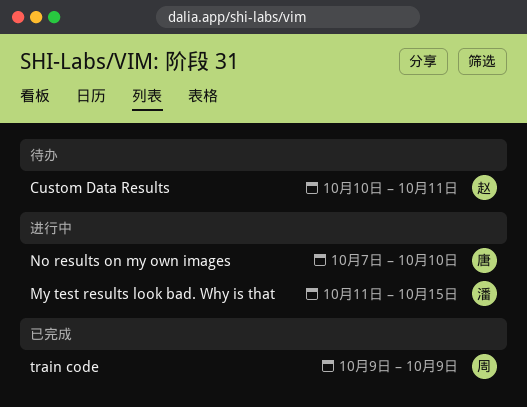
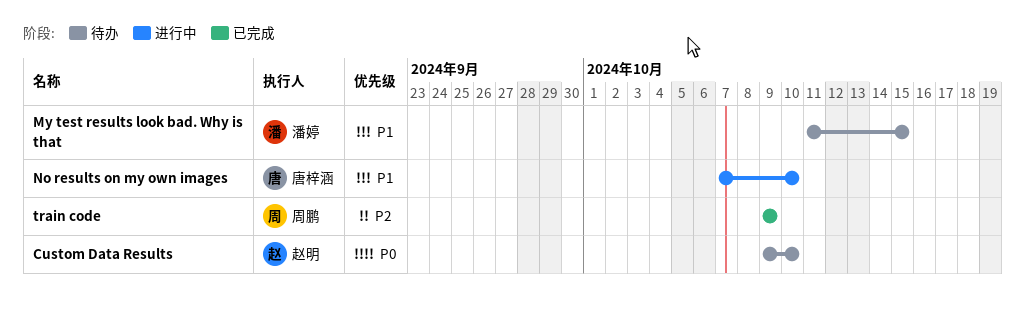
Custom Data Results, start: Oct 10 -> Oct 9
Custom Data Results, due: Oct 11 -> Oct 10
My test results look bad. Why is that, status: 进行中 -> 待办

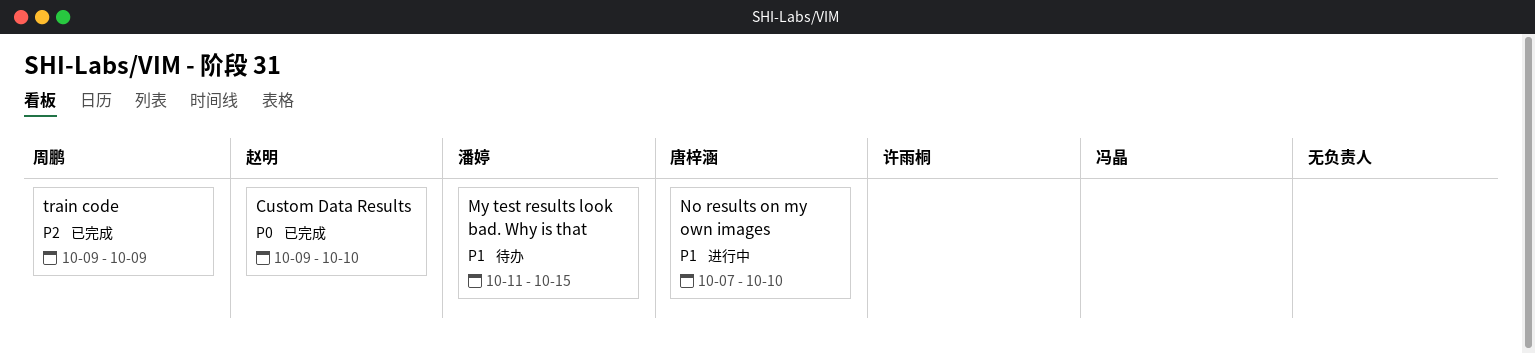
Custom Data Results, status: 待办 -> 已完成

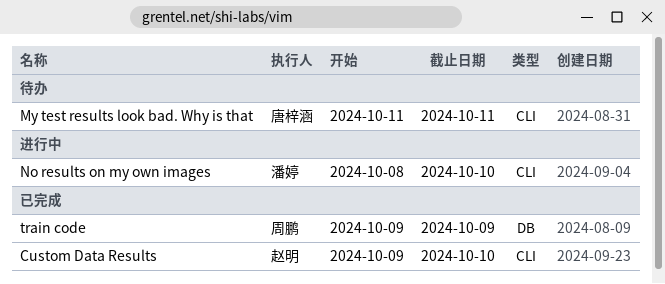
My test results look bad. Why is that, owner: 潘婷 -> 唐梓涵
My test results look bad. Why is that, due: Oct 15 -> Oct 11
No results on my own images, owner: 唐梓涵 -> 潘婷
No results on my own images, start: Oct 7 -> Oct 8

